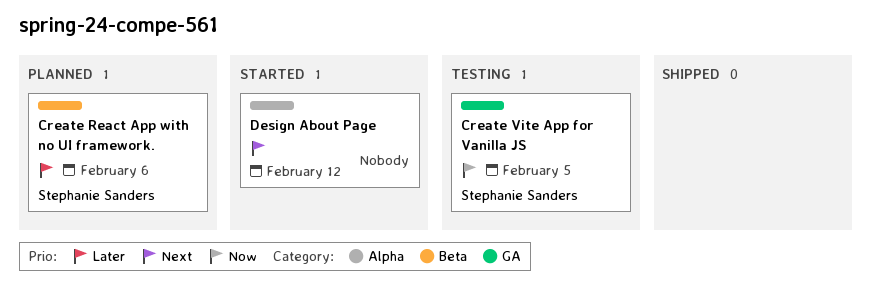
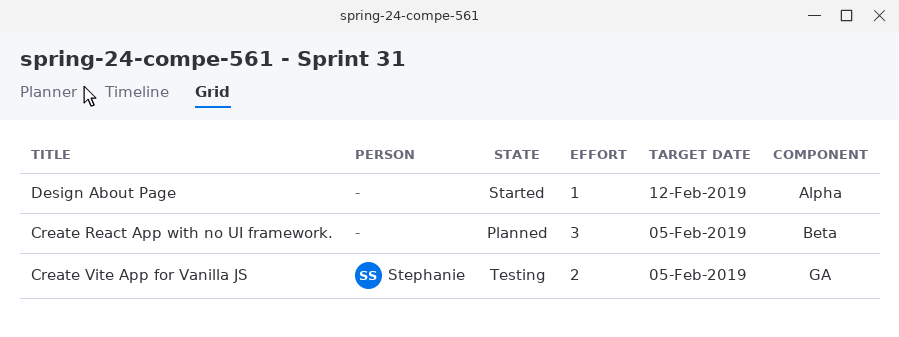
Create React App with no UI framework., owner: Stephanie Sanders -> none
Create React App with no UI framework., due: Feb 6 -> Feb 5

